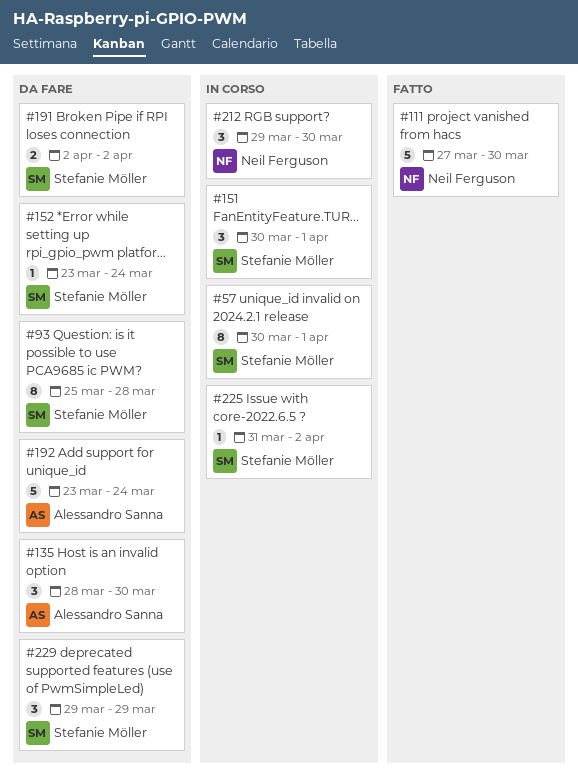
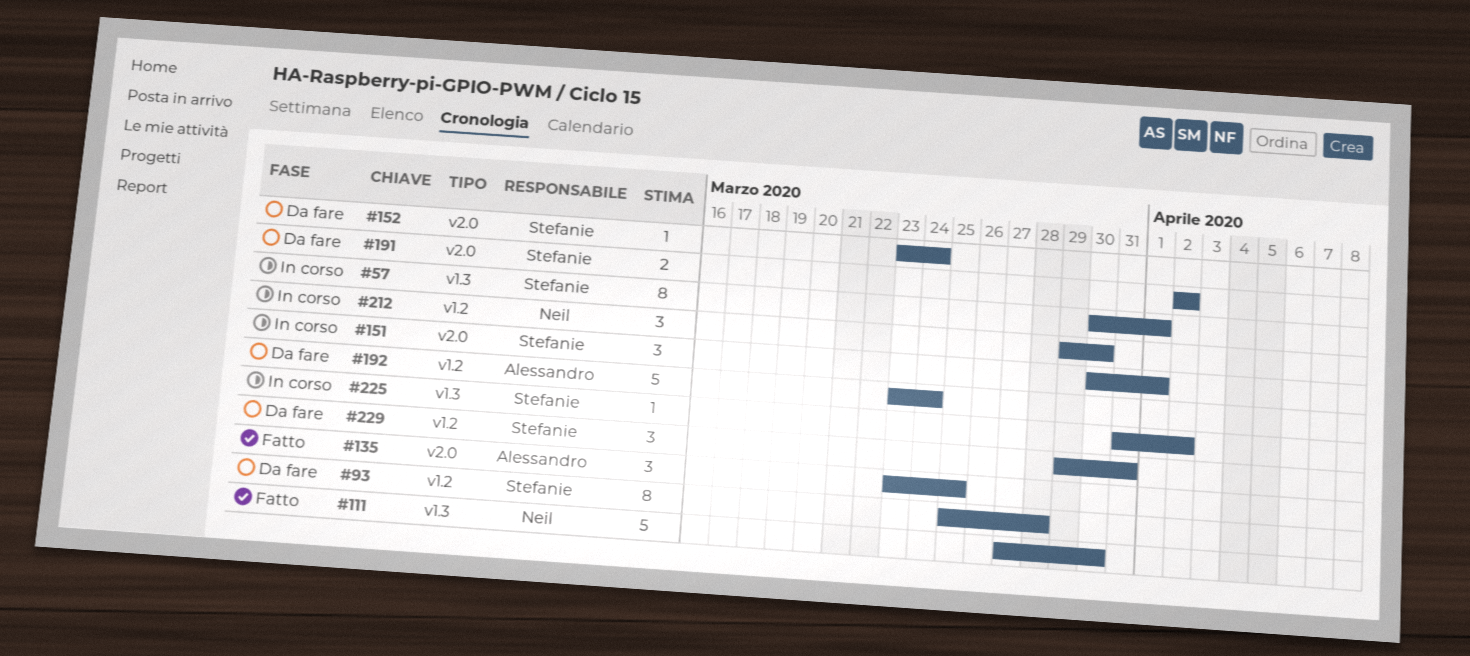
#135, status: Da fare -> Fatto
#135, start: Mar 28 -> Mar 23
#135, due: Mar 30 -> Mar 25
#229, due: Mar 29 -> Mar 31

